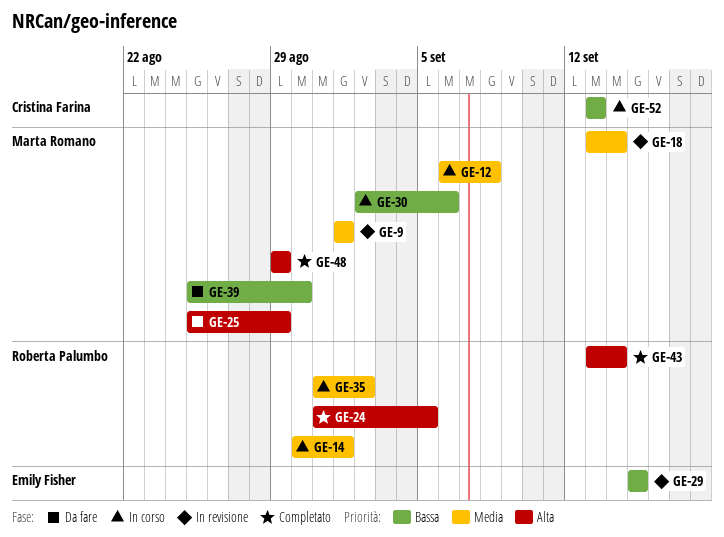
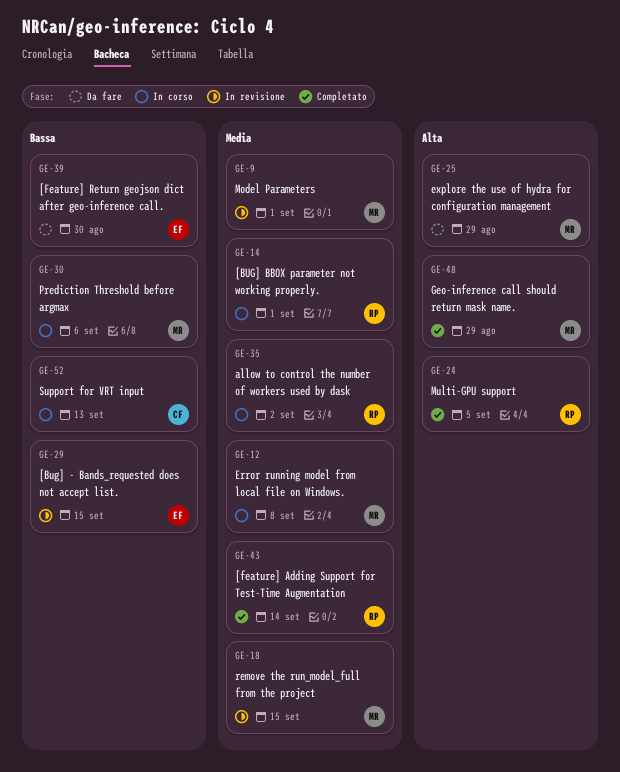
GE-18, due: Sep 14 -> Sep 15
GE-39, owner: Marta Romano -> Emily Fisher
GE-43, priority: Alta -> Media

